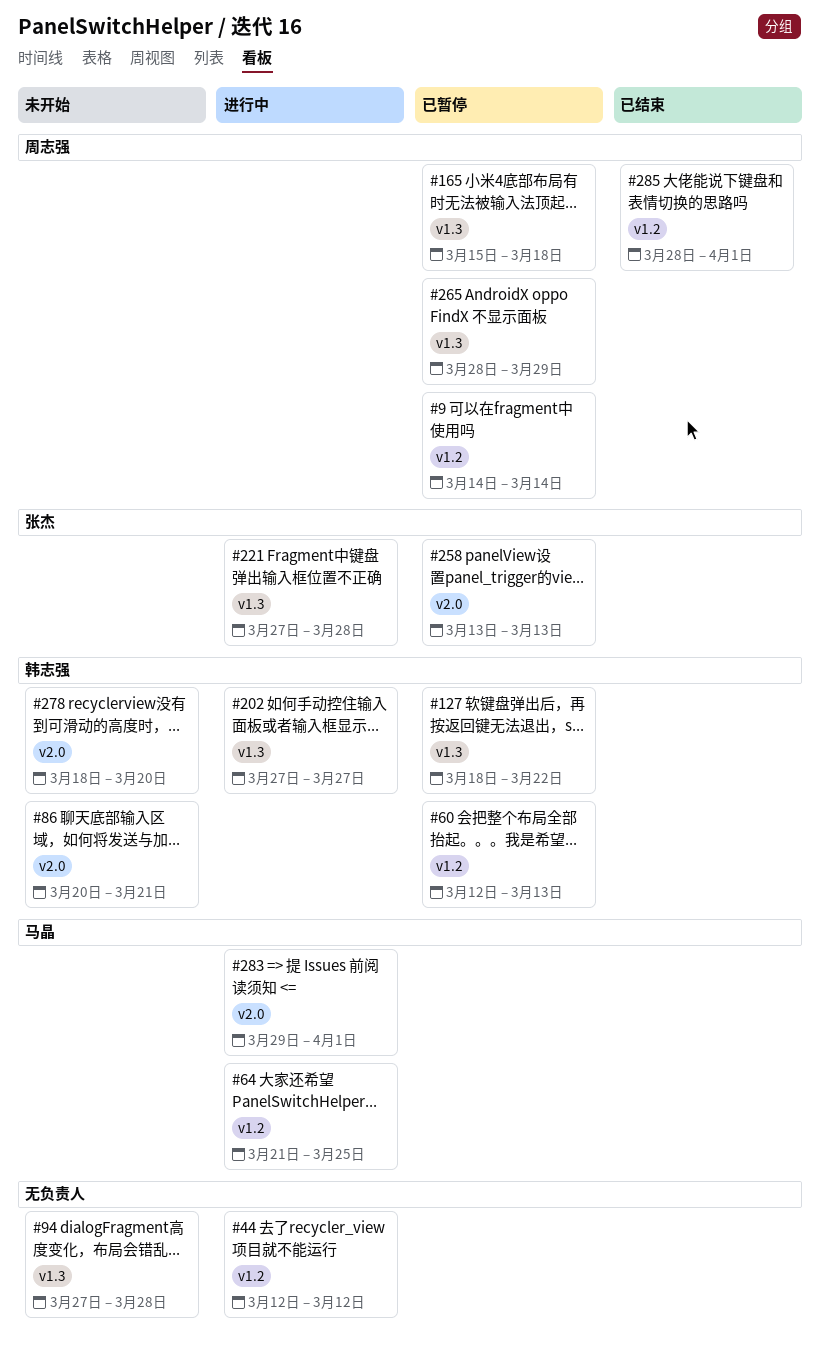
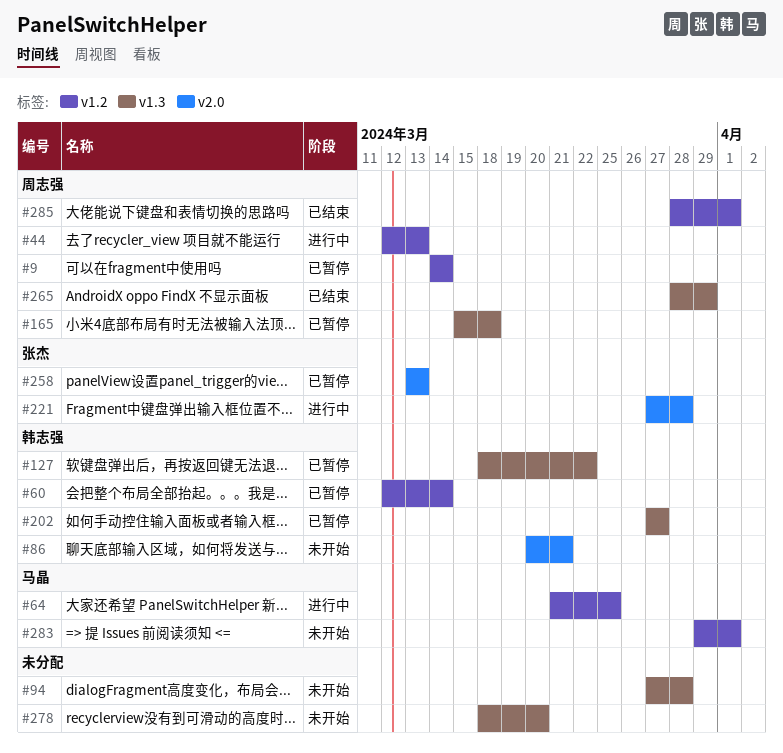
#44, owner: none -> 周志强
#44, due: Mar 12 -> Mar 13
#60, due: Mar 13 -> Mar 14
#202, status: 进行中 -> 已暂停
#221, label: v1.3 -> v2.0
#265, status: 已暂停 -> 已结束
#278, owner: 韩志强 -> none
#278, label: v2.0 -> v1.3
#283, status: 进行中 -> 未开始
#283, label: v2.0 -> v1.2

